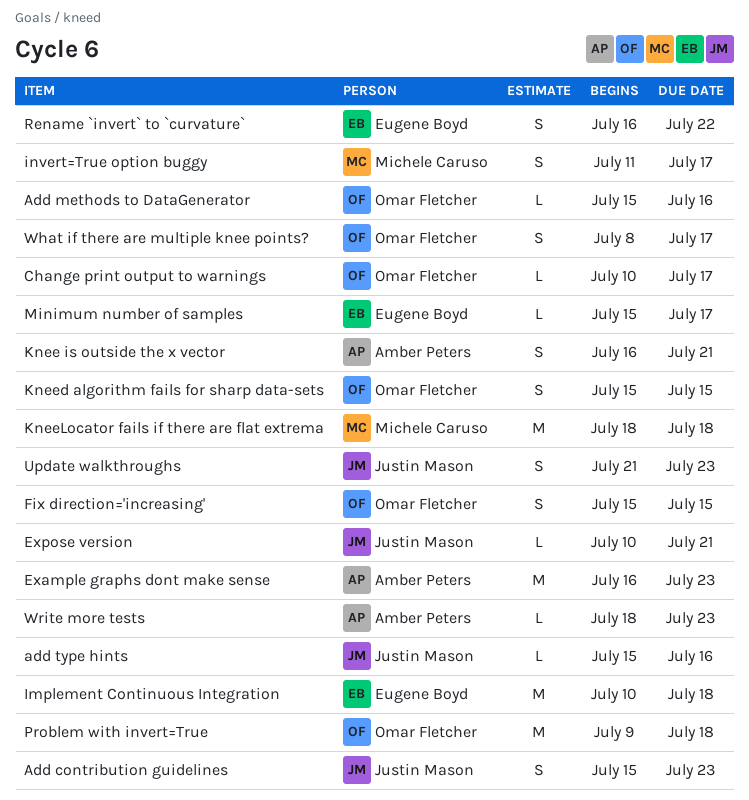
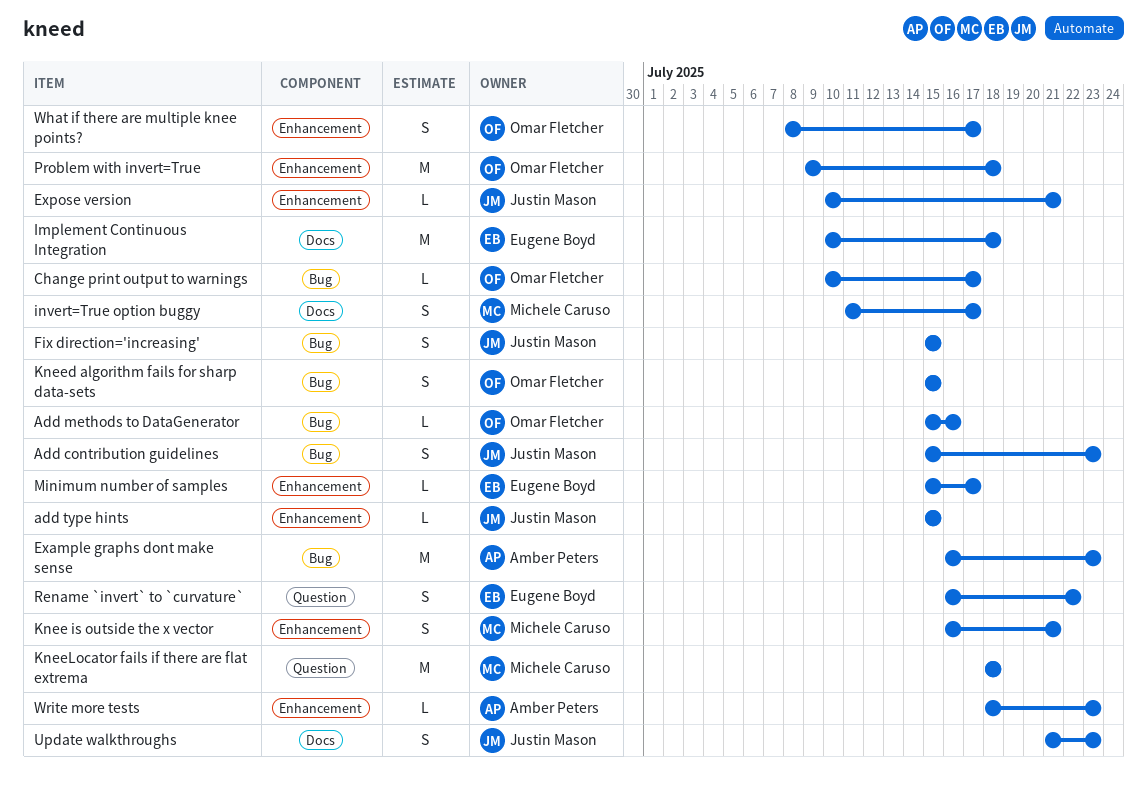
add type hints, due: Jul 16 -> Jul 15
Fix direction='increasing', owner: Omar Fletcher -> Justin Mason
Knee is outside the x vector, owner: Amber Peters -> Michele Caruso

